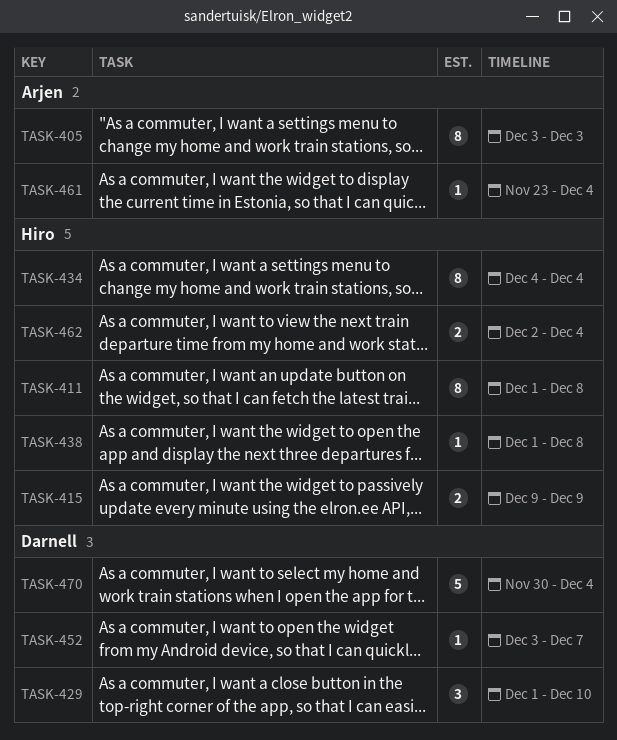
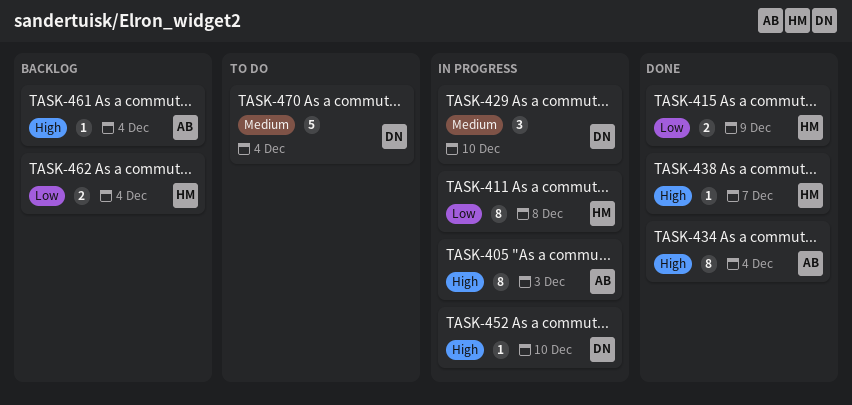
TASK-434, owner: Hiro -> Arjen
TASK-438, due: Dec 8 -> Dec 7
TASK-452, due: Dec 7 -> Dec 10

